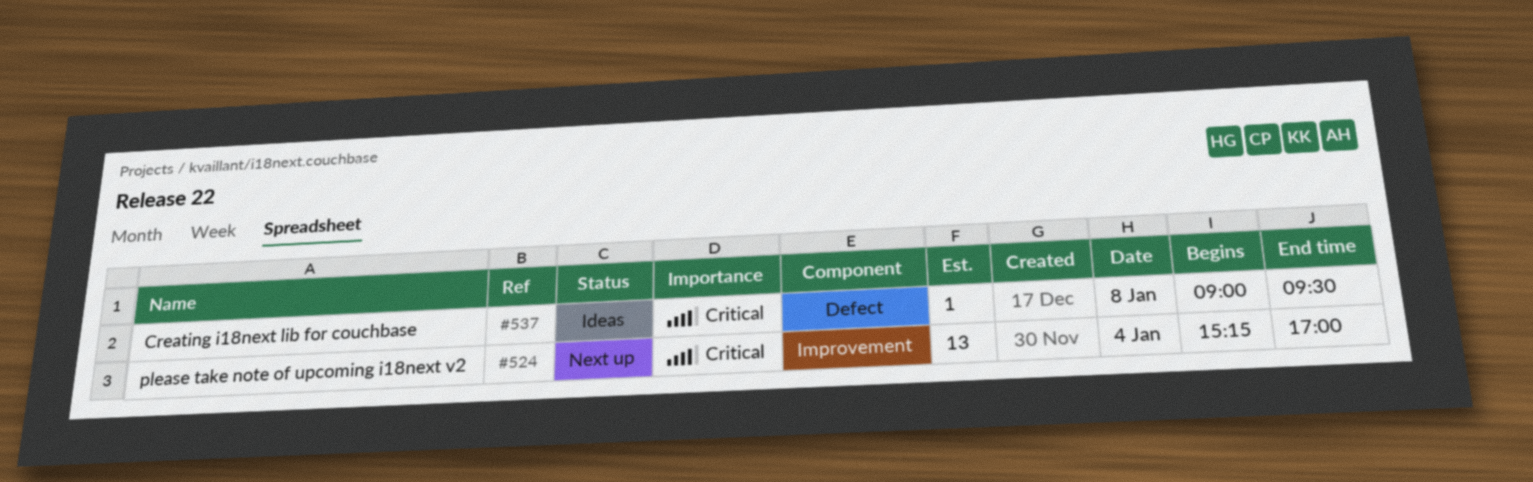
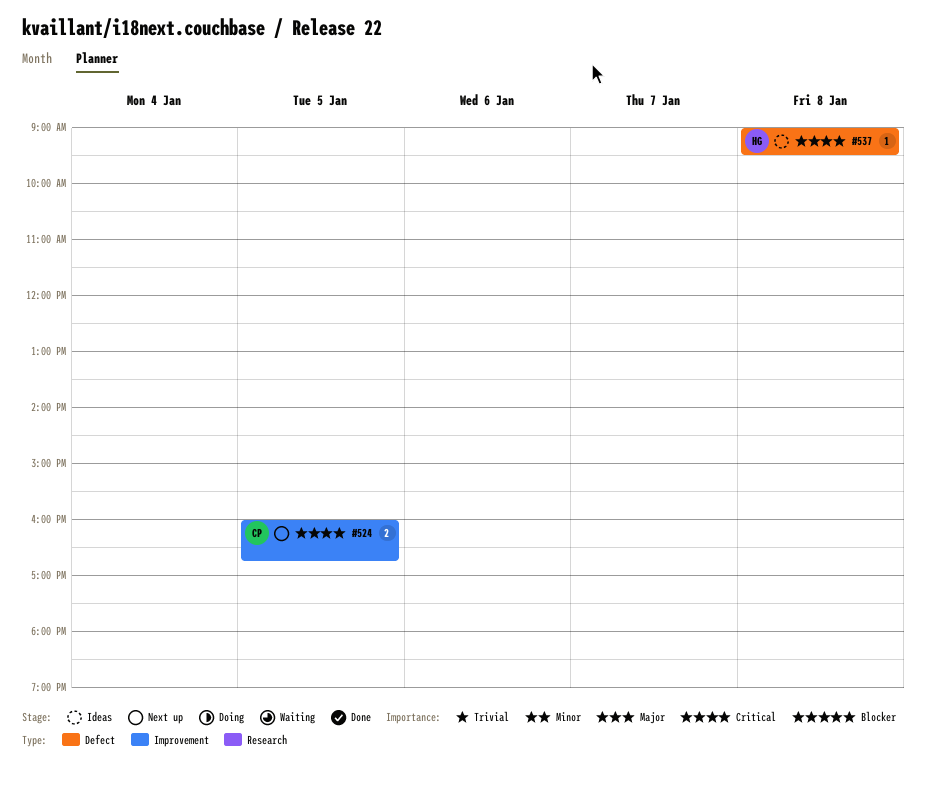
#524, estimate: 13 -> 2
#524, day: Jan 4 -> Jan 5
#524, begins: 15:15 -> 16:00
#524, ends: 17:00 -> 16:45

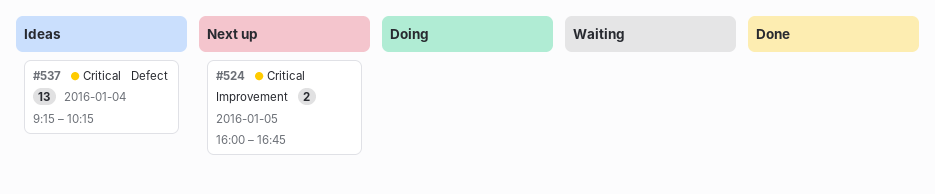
#537, estimate: 1 -> 13
#537, day: Jan 8 -> Jan 4
#537, begins: 09:00 -> 09:15
#537, ends: 09:30 -> 10:15

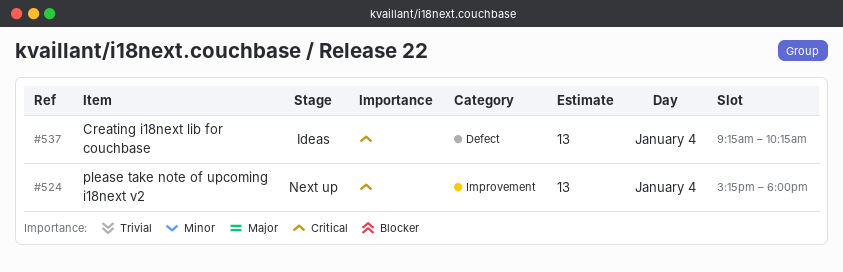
#524, estimate: 2 -> 13
#524, day: Jan 5 -> Jan 4
#524, begins: 16:00 -> 15:15
#524, ends: 16:45 -> 18:00

